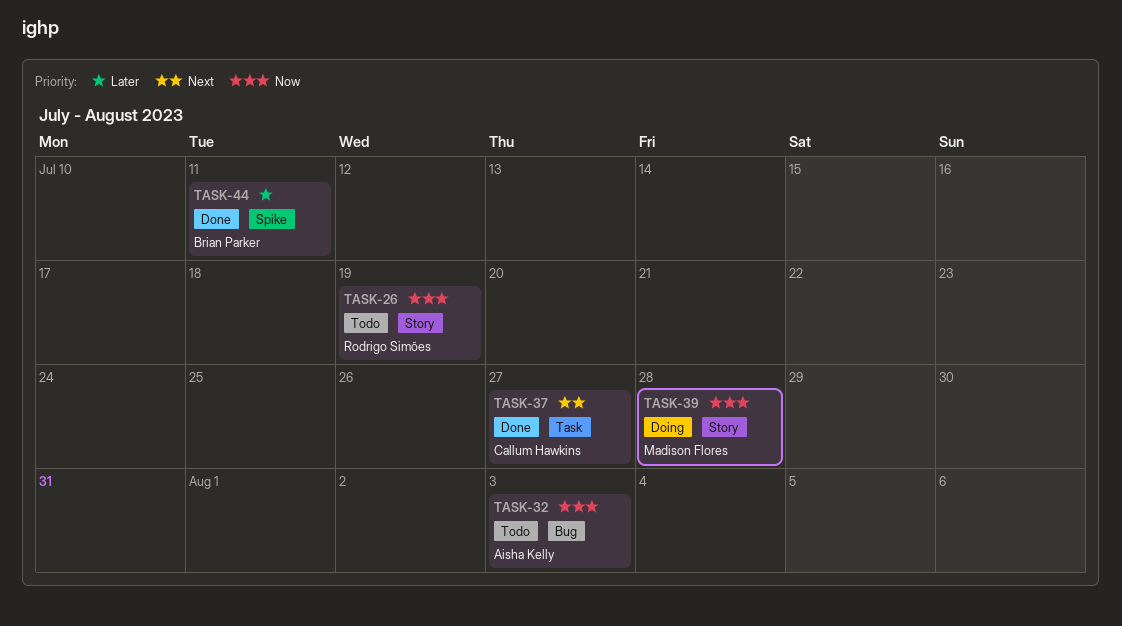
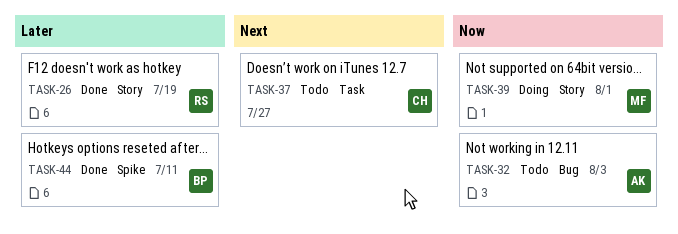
TASK-26, status: Todo -> Done
TASK-26, priority: Now -> Later
TASK-37, status: Done -> Todo
TASK-39, due: Jul 28 -> Aug 1

